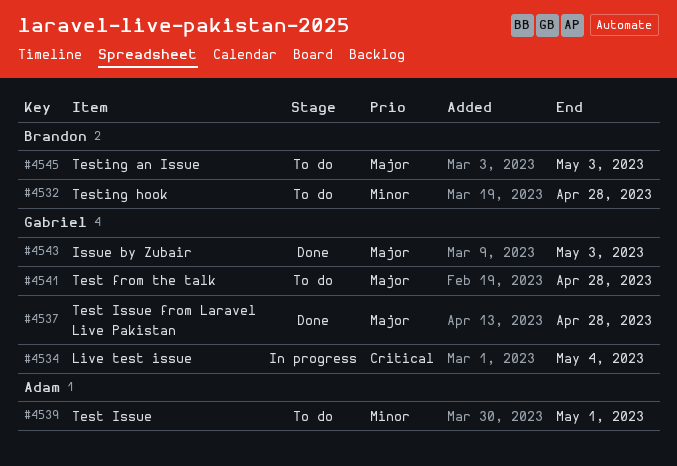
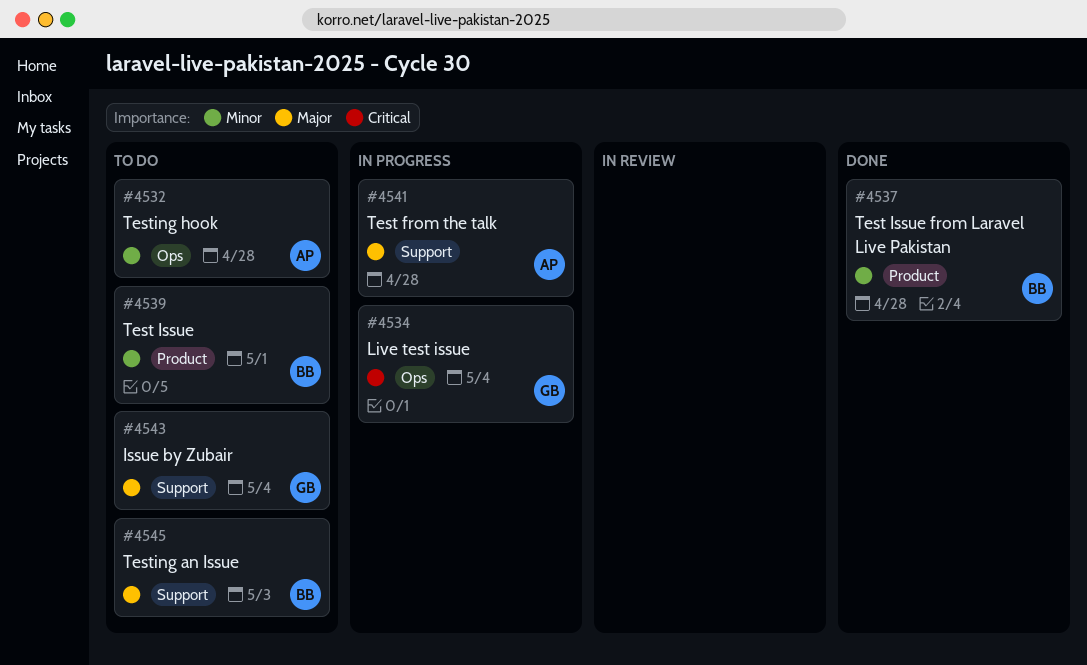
#4532, owner: Brandon -> Adam
#4537, owner: Gabriel -> Brandon
#4537, priority: Major -> Minor
#4539, owner: Adam -> Brandon
#4541, status: To do -> In progress
#4541, owner: Gabriel -> Adam
#4543, status: Done -> To do
#4543, due: May 3 -> May 4

